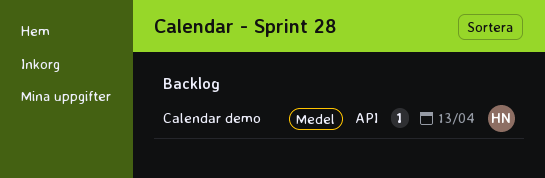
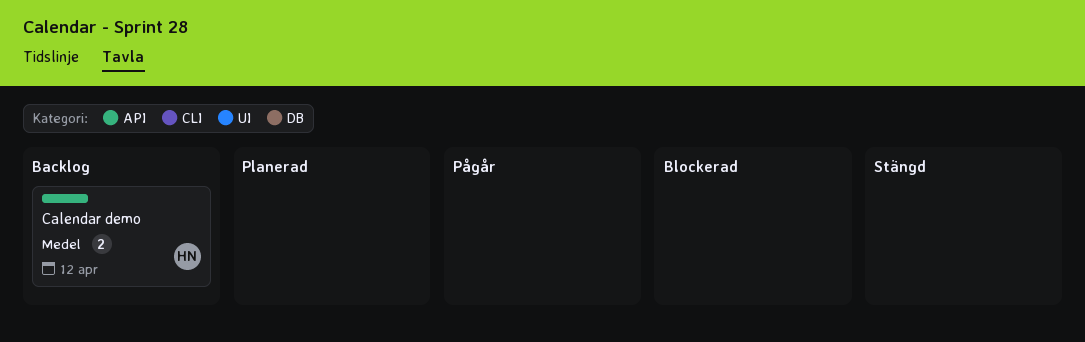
Calendar demo, estimate: 1 -> 2
Calendar demo, due: Apr 13 -> Apr 12

